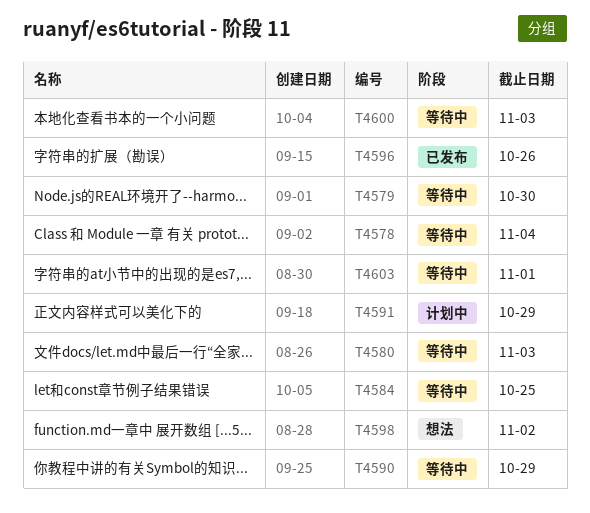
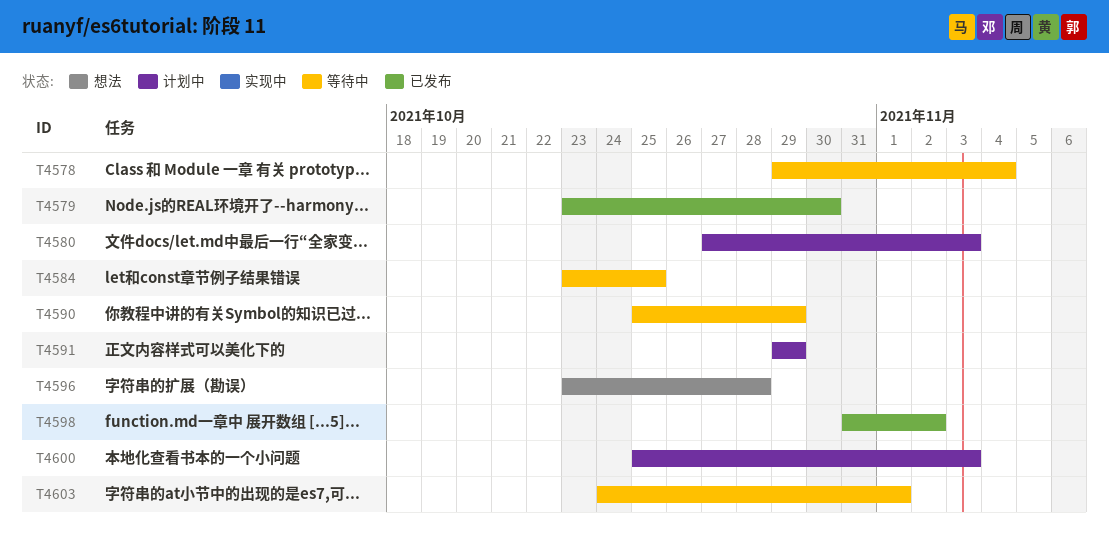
T4579, status: 等待中 -> 已发布
T4580, status: 等待中 -> 计划中
T4596, status: 已发布 -> 想法
T4596, due: Oct 26 -> Oct 28
T4598, status: 想法 -> 已发布
T4600, status: 等待中 -> 计划中

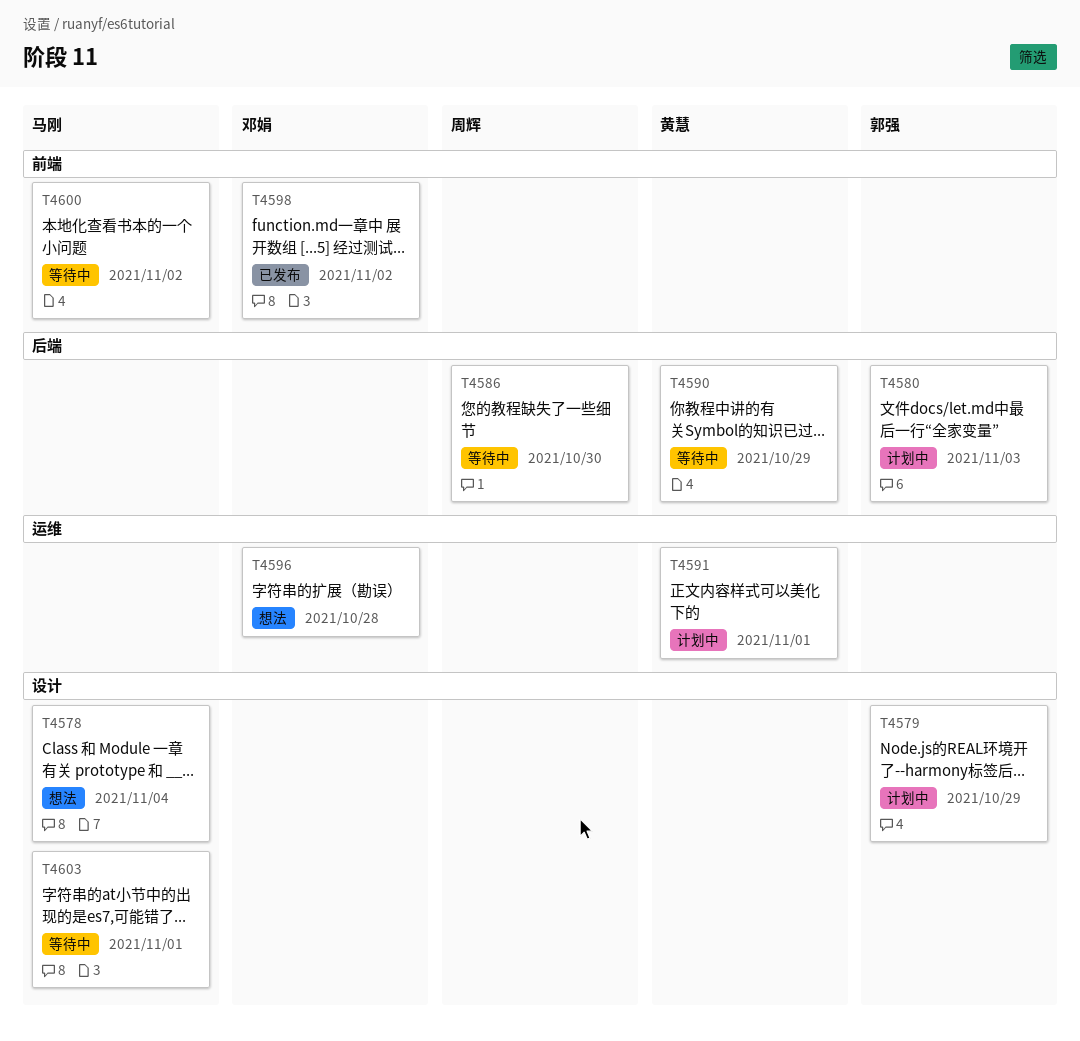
T4578, status: 等待中 -> 想法
T4579, status: 已发布 -> 计划中
T4579, due: Oct 30 -> Oct 29
T4584: present -> none
T4586: none -> present
T4591, due: Oct 29 -> Nov 1
T4600, status: 计划中 -> 等待中
T4600, due: Nov 3 -> Nov 2

